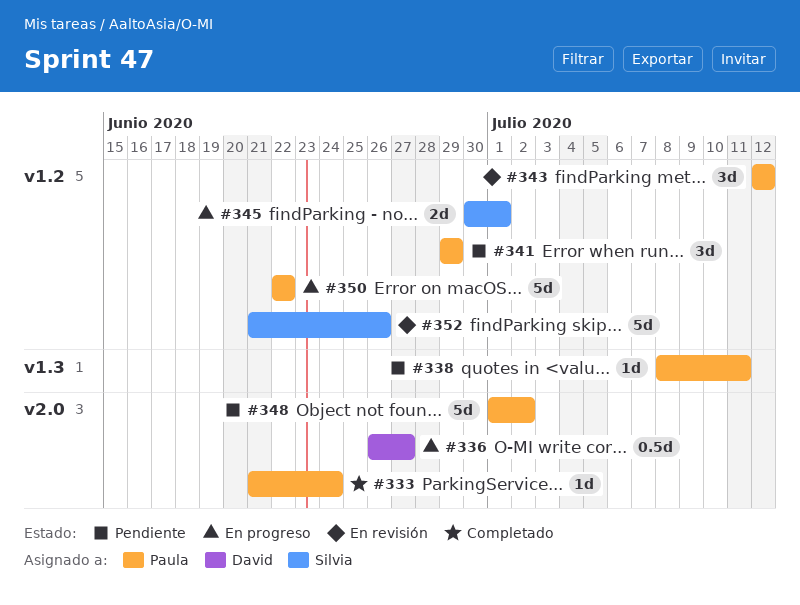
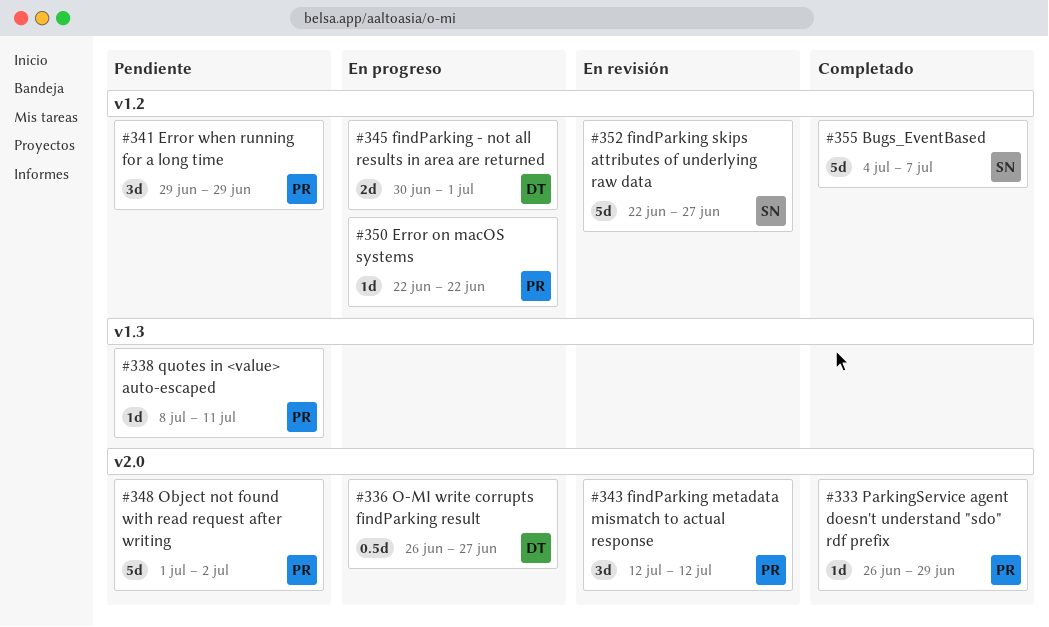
#333, start: Jun 21 -> Jun 26
#333, due: Jun 24 -> Jun 29
#343, label: v1.2 -> v2.0
#345, owner: Silvia -> David
#350, estimate: 5d -> 1d
#352, start: Jun 21 -> Jun 22
#352, due: Jun 26 -> Jun 27
#355: none -> present

